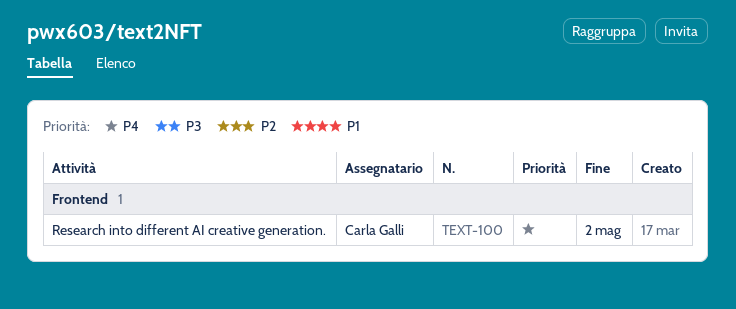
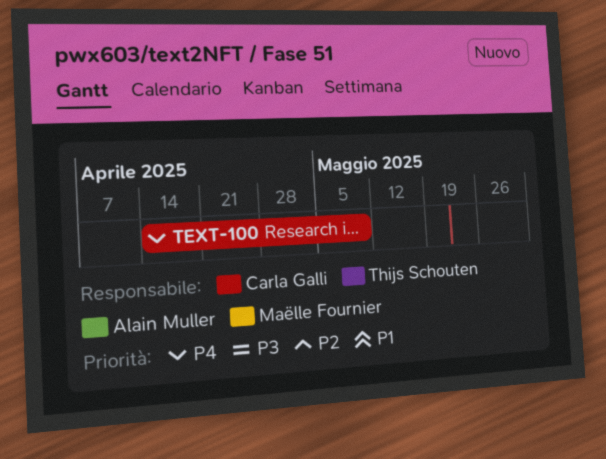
TEXT-100, due: May 2 -> May 9

